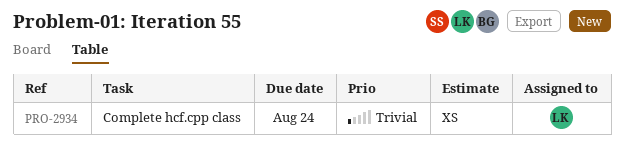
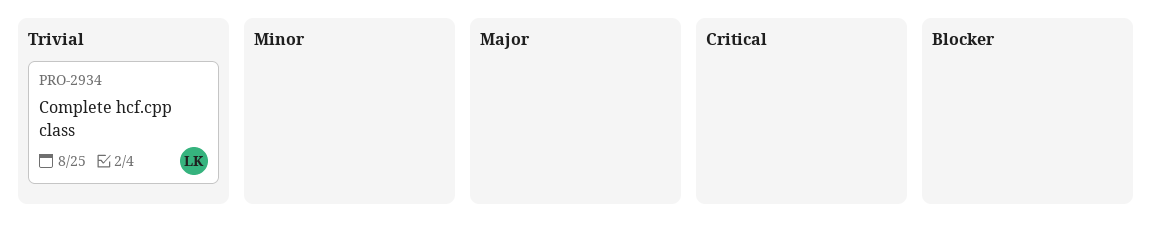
PRO-2934, due: Aug 24 -> Aug 25

